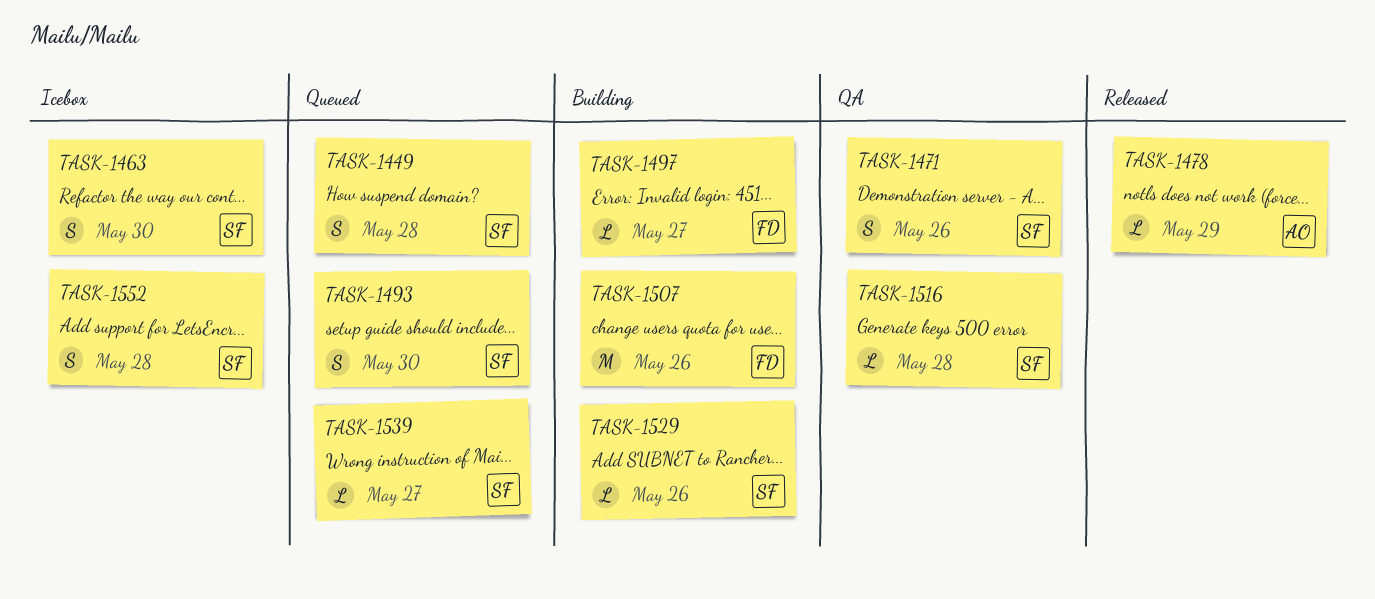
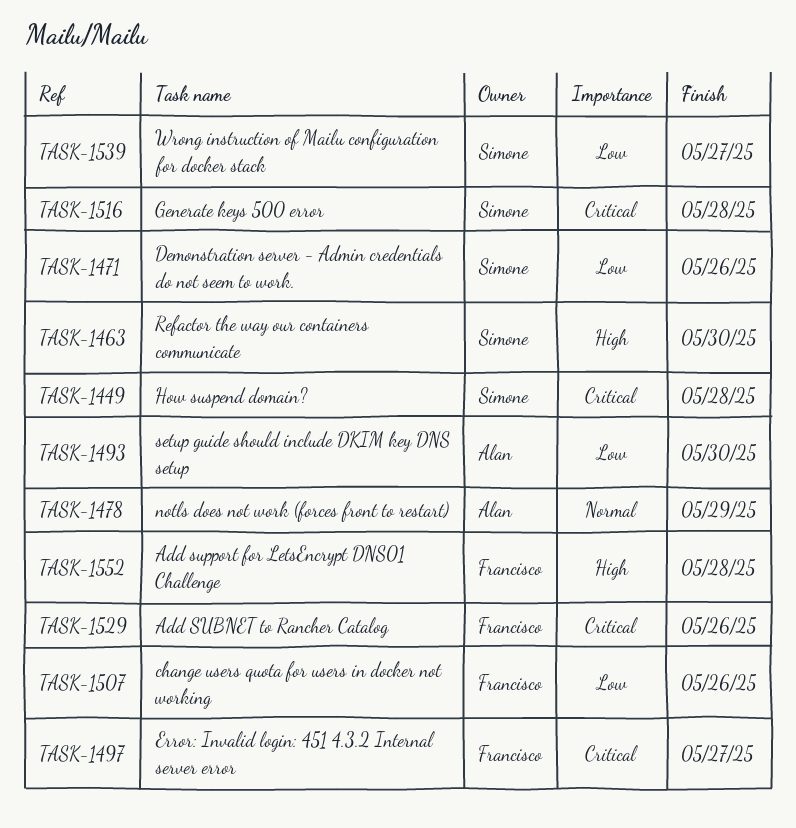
TASK-1493, owner: Simone -> Alan
TASK-1529, owner: Simone -> Francisco
TASK-1552, owner: Simone -> Francisco

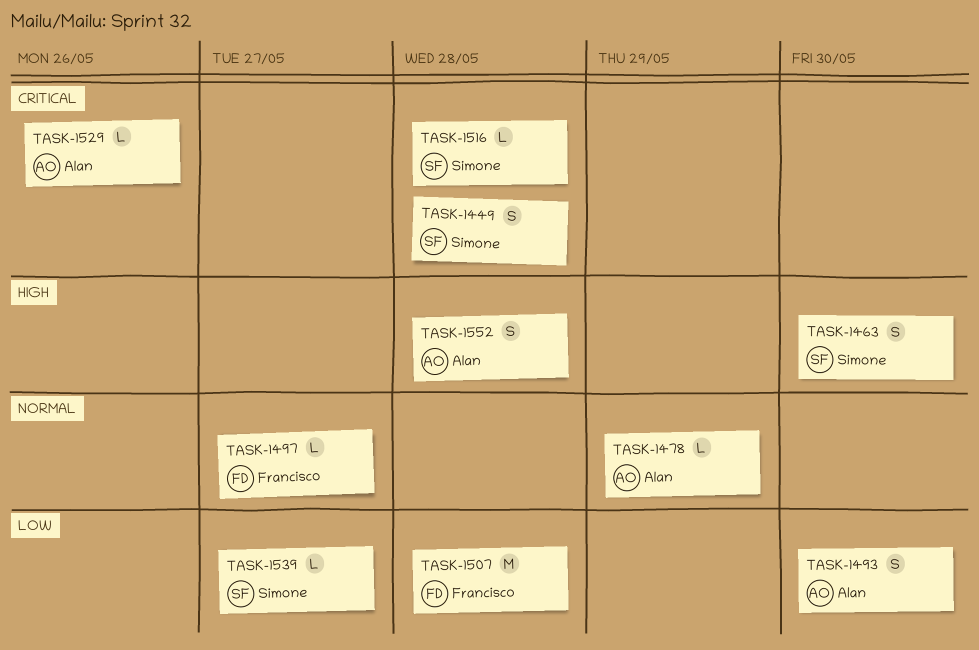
TASK-1471: present -> none
TASK-1497, priority: Critical -> Normal
TASK-1507, due: May 26 -> May 28
TASK-1529, owner: Francisco -> Alan
TASK-1552, owner: Francisco -> Alan

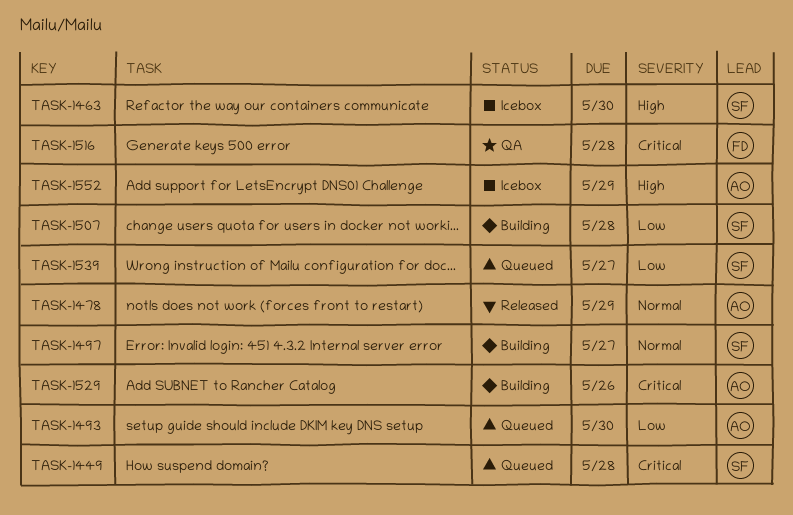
TASK-1497, owner: Francisco -> Simone
TASK-1507, owner: Francisco -> Simone
TASK-1516, owner: Simone -> Francisco
TASK-1552, due: May 28 -> May 29

